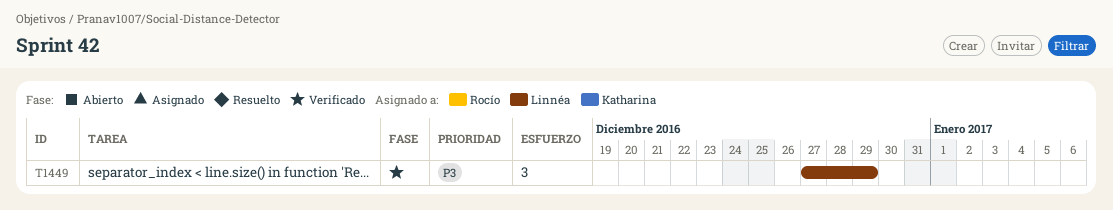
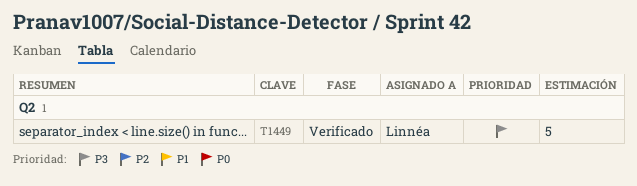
T1449, estimate: 3 -> 5

